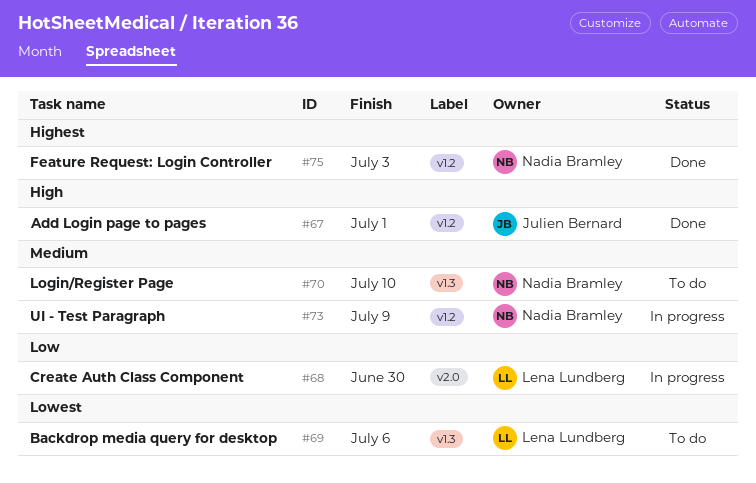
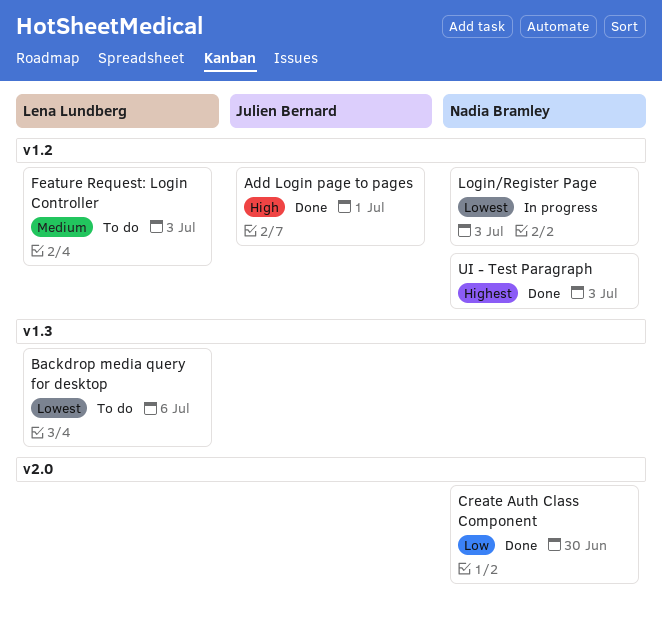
Create Auth Class Component, status: In progress -> Done
Create Auth Class Component, owner: Lena Lundberg -> Nadia Bramley
Feature Request: Login Controller, status: Done -> To do
Feature Request: Login Controller, owner: Nadia Bramley -> Lena Lundberg
Feature Request: Login Controller, priority: Highest -> Medium
Login/Register Page, status: To do -> In progress
Login/Register Page, priority: Medium -> Lowest
Login/Register Page, label: v1.3 -> v1.2
Login/Register Page, due: Jul 10 -> Jul 3
UI - Test Paragraph, status: In progress -> Done
UI - Test Paragraph, priority: Medium -> Highest
UI - Test Paragraph, due: Jul 9 -> Jul 3

